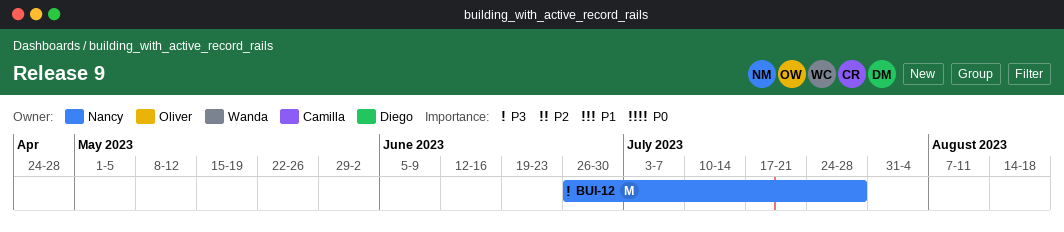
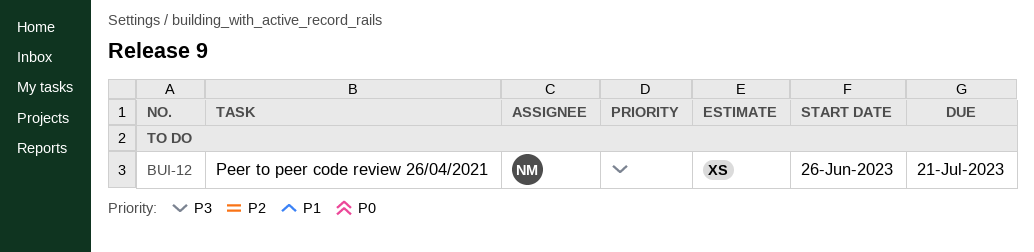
BUI-12, estimate: M -> XS
BUI-12, due: Jul 28 -> Jul 21

